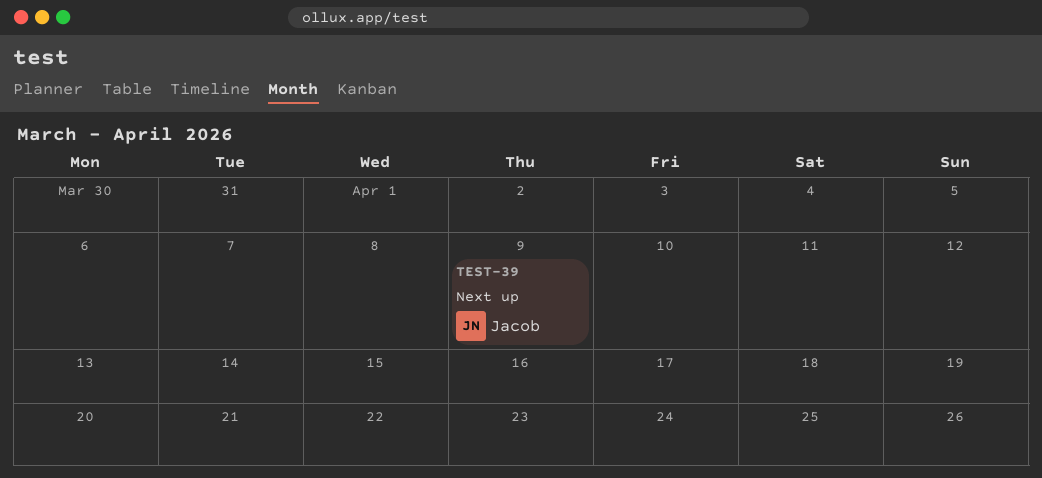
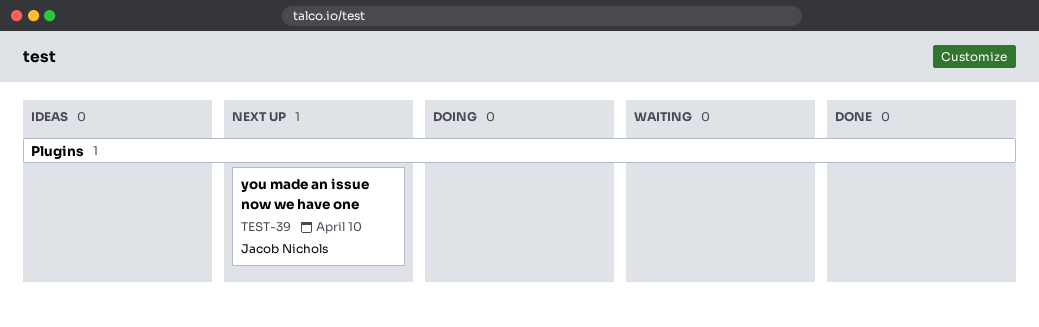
TEST-39, due: Apr 9 -> Apr 10

